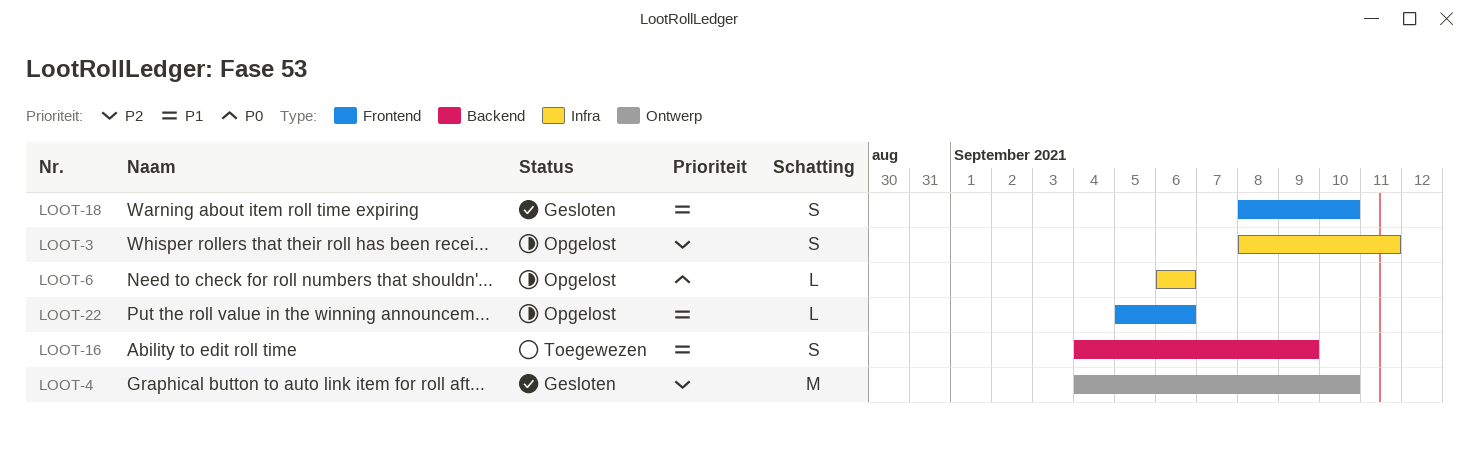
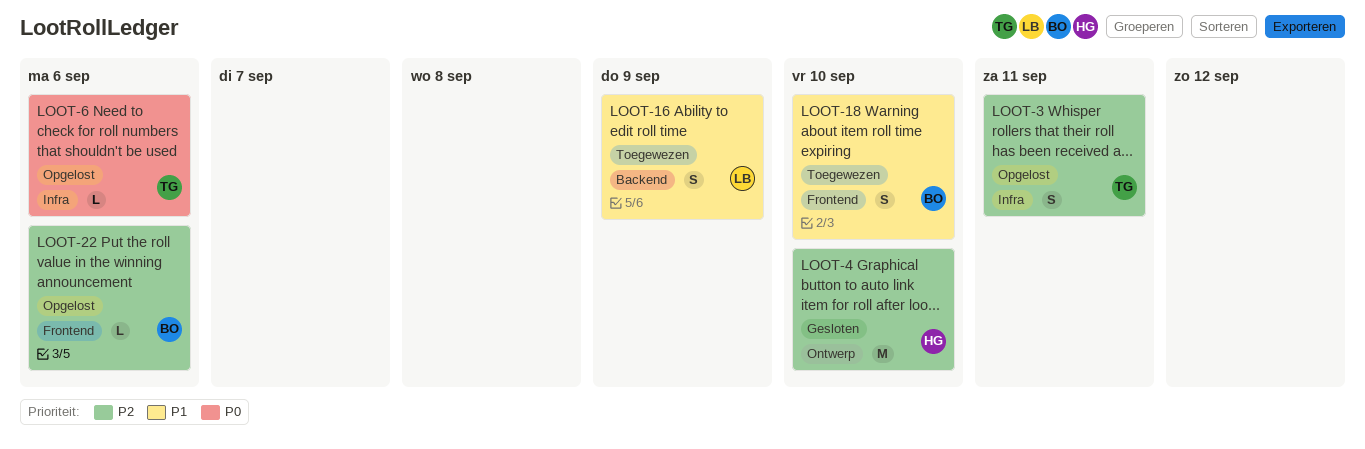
LOOT-18, status: Gesloten -> Toegewezen
LOOT-22, priority: P1 -> P2

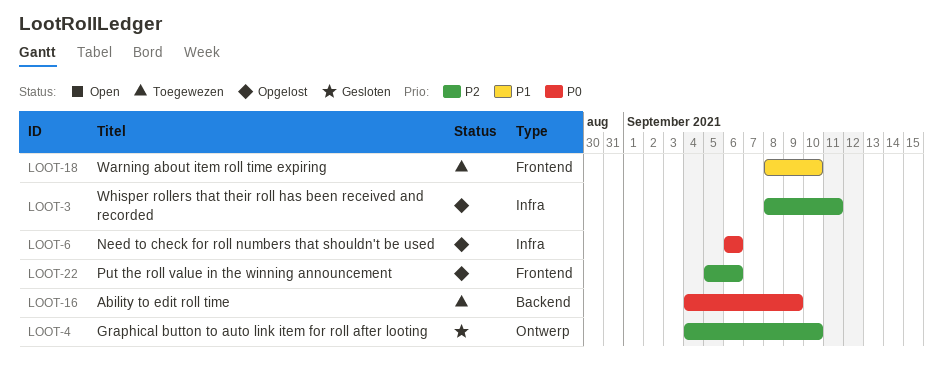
LOOT-16, priority: P1 -> P0

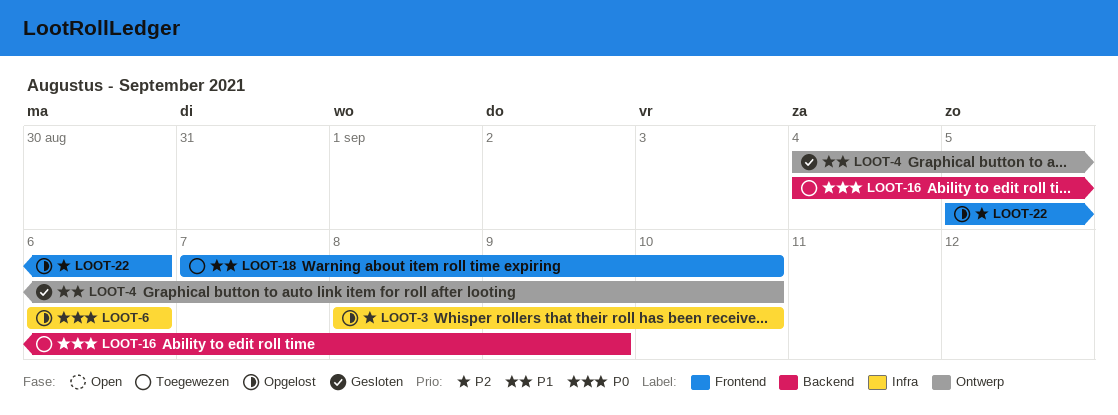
LOOT-3, due: Sep 11 -> Sep 10
LOOT-4, priority: P2 -> P1
LOOT-18, start: Sep 8 -> Sep 7

